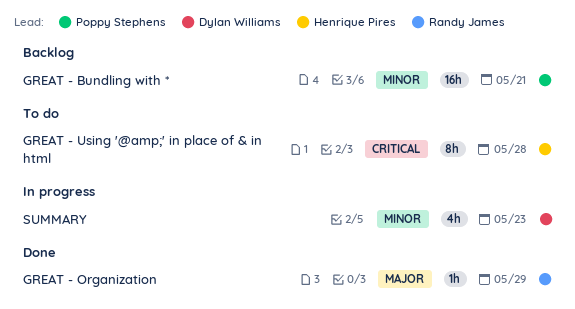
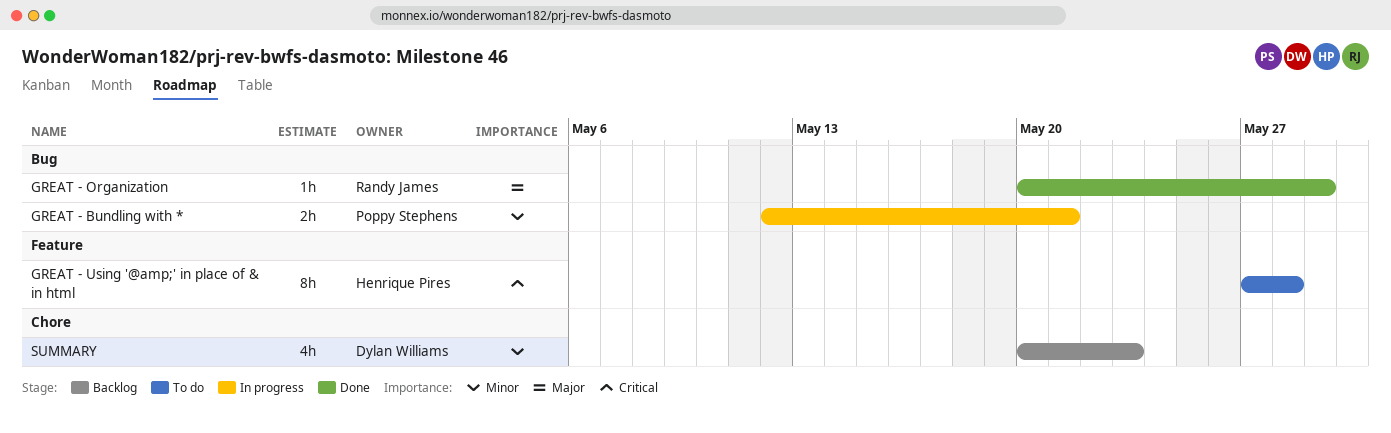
GREAT - Bundling with *, status: Backlog -> In progress
GREAT - Bundling with *, estimate: 16h -> 2h
SUMMARY, status: In progress -> Backlog

